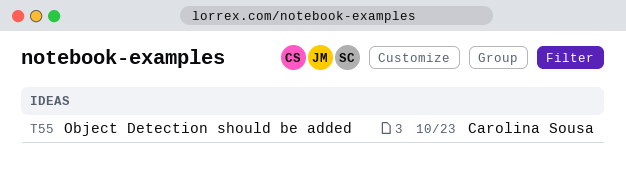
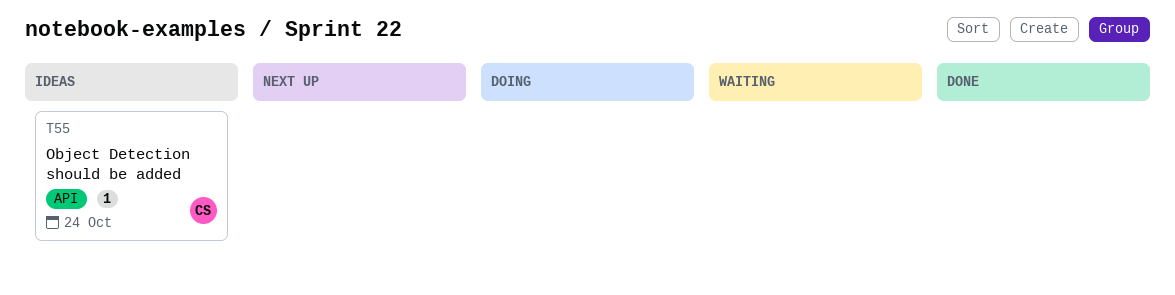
T55, due: Oct 23 -> Oct 24

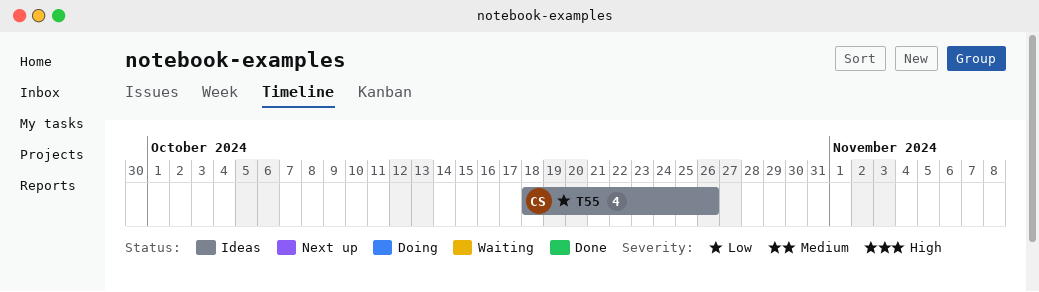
T55, estimate: 1 -> 4
T55, due: Oct 24 -> Oct 26

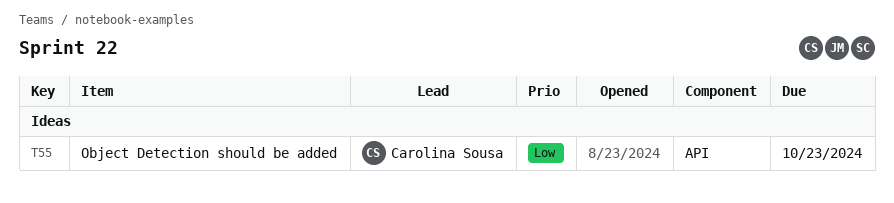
T55, due: Oct 26 -> Oct 23

